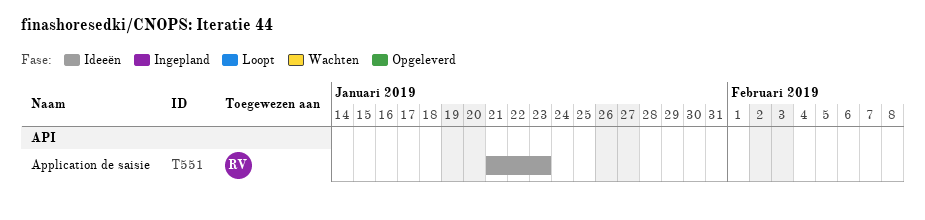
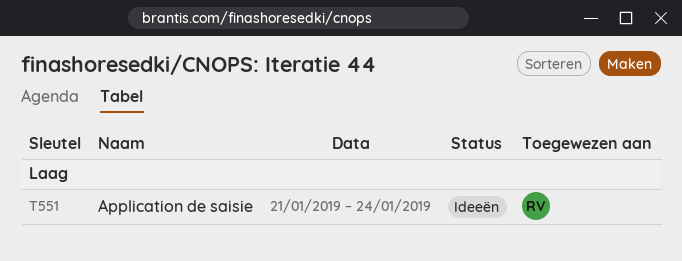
T551, due: Jan 23 -> Jan 24

